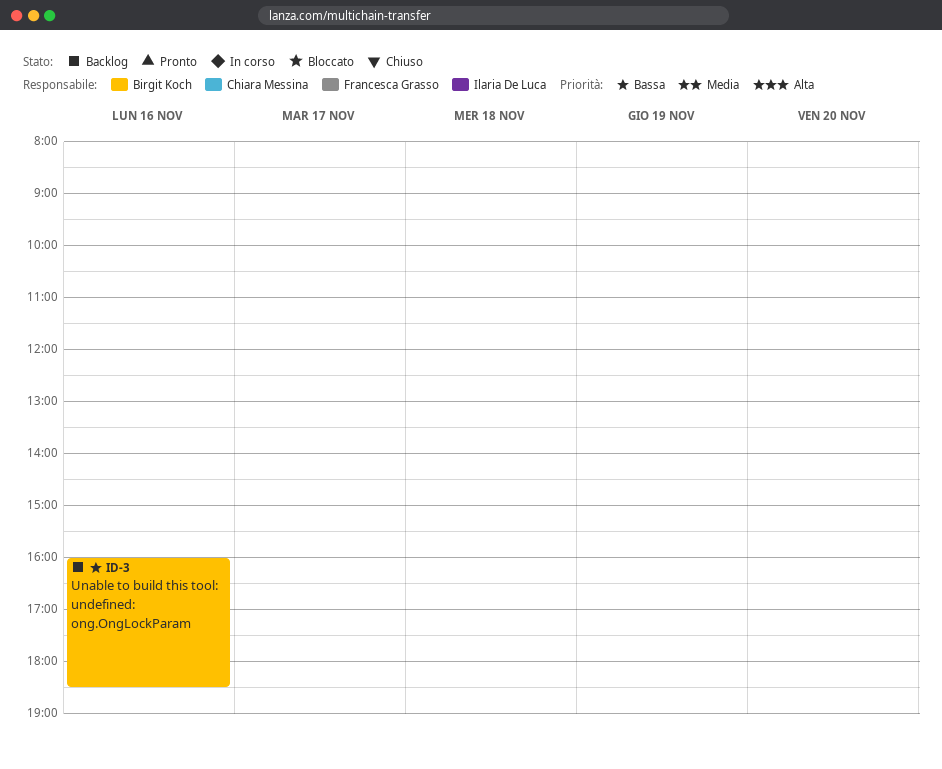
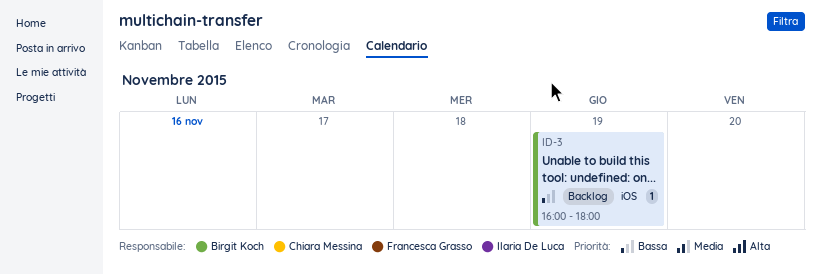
ID-3, day: Nov 16 -> Nov 19
ID-3, ends: 18:30 -> 18:00

